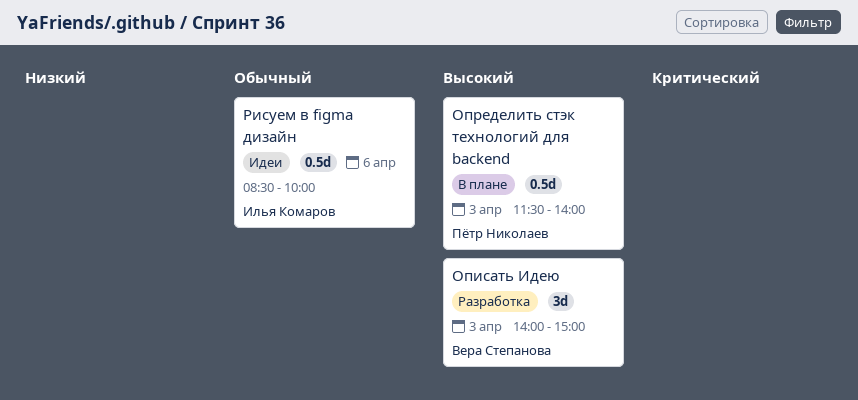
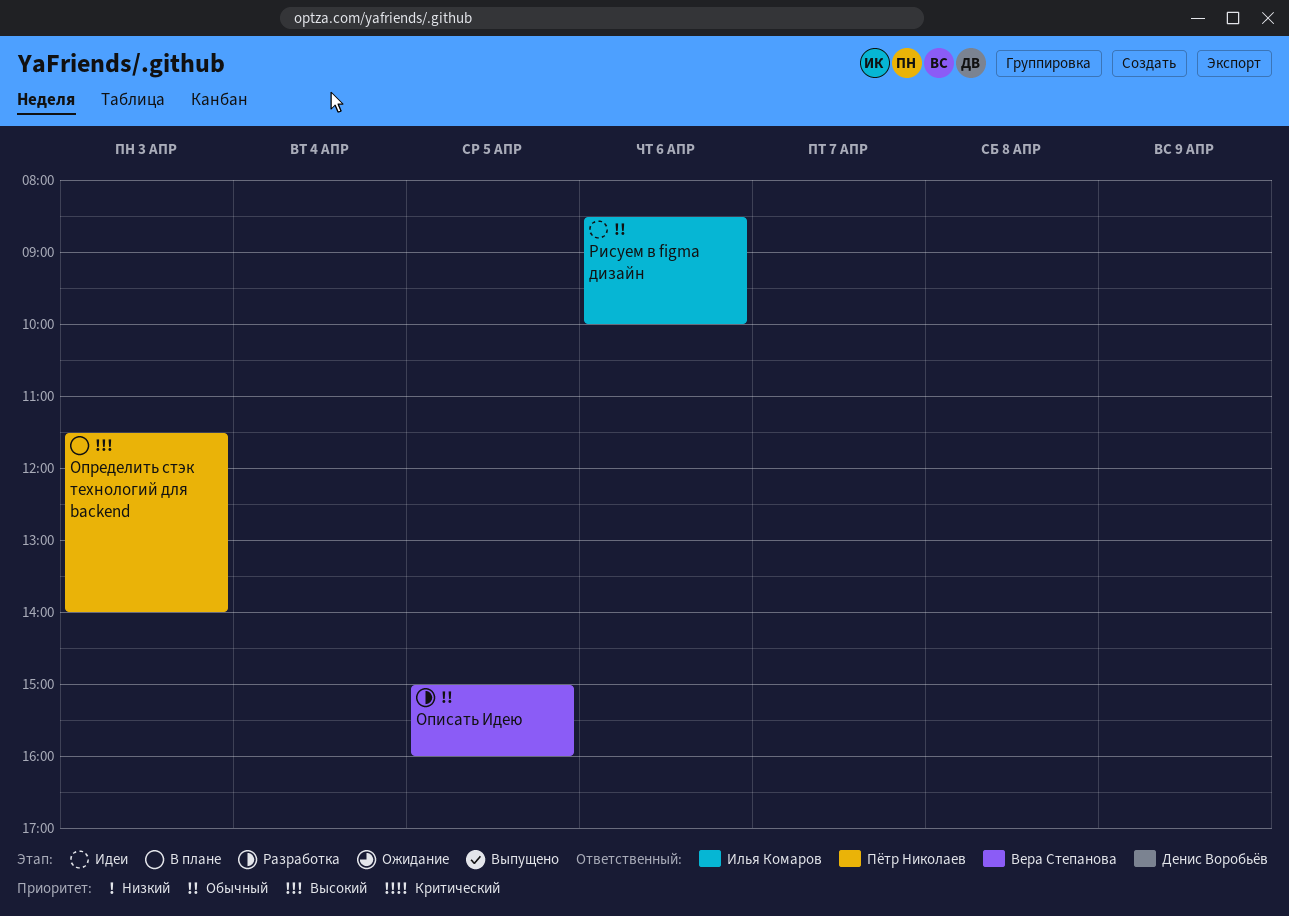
Описать Идею, priority: Высокий -> Обычный
Описать Идею, day: Apr 3 -> Apr 5
Описать Идею, begins: 14:00 -> 15:00
Описать Идею, ends: 15:00 -> 16:00

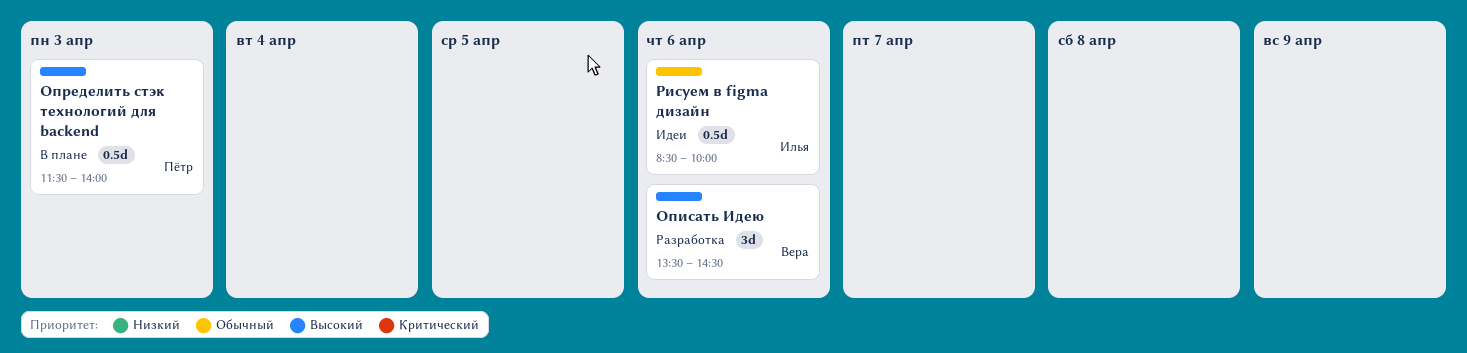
Описать Идею, priority: Обычный -> Высокий
Описать Идею, day: Apr 5 -> Apr 6
Описать Идею, begins: 15:00 -> 13:30
Описать Идею, ends: 16:00 -> 14:30

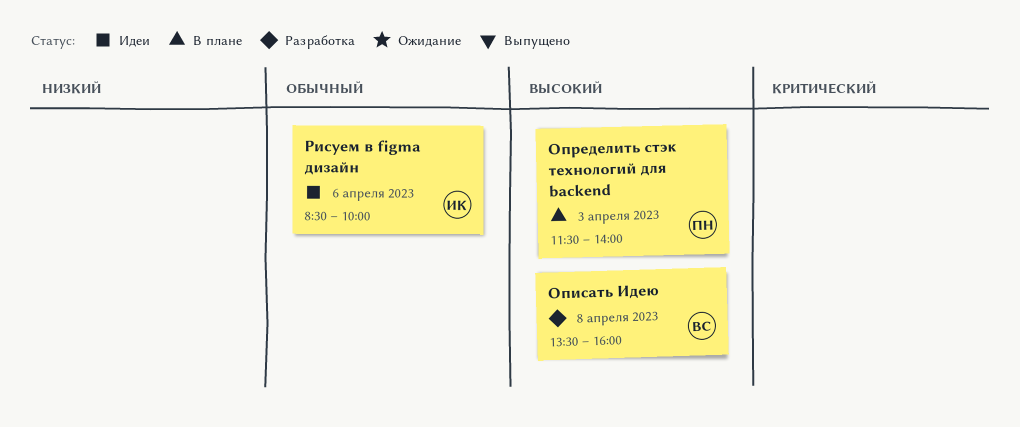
Описать Идею, day: Apr 6 -> Apr 8
Описать Идею, ends: 14:30 -> 16:00

